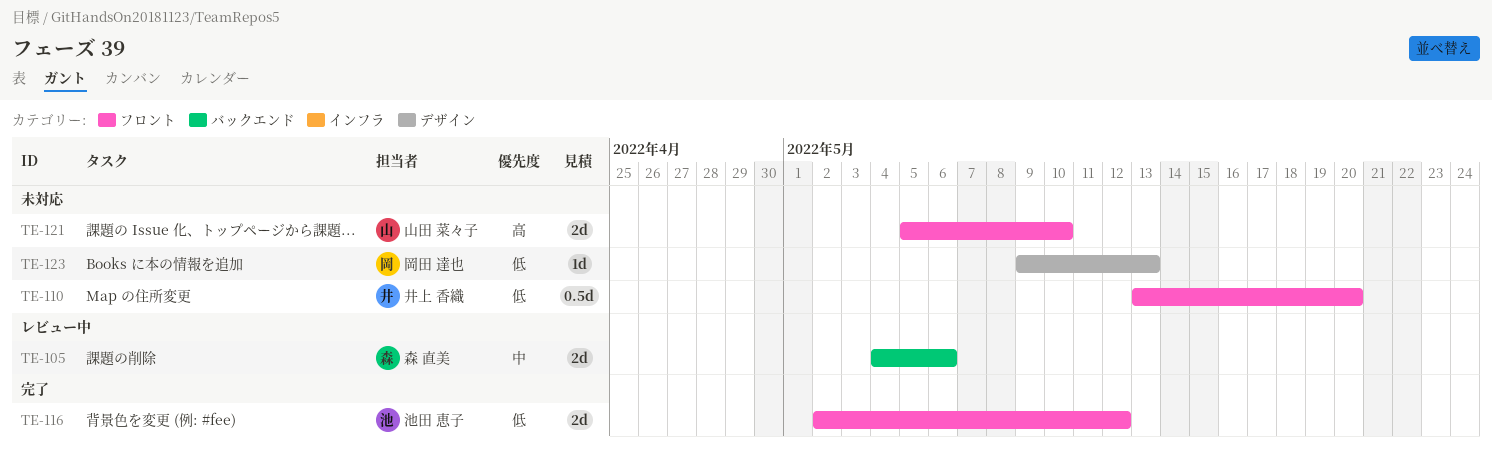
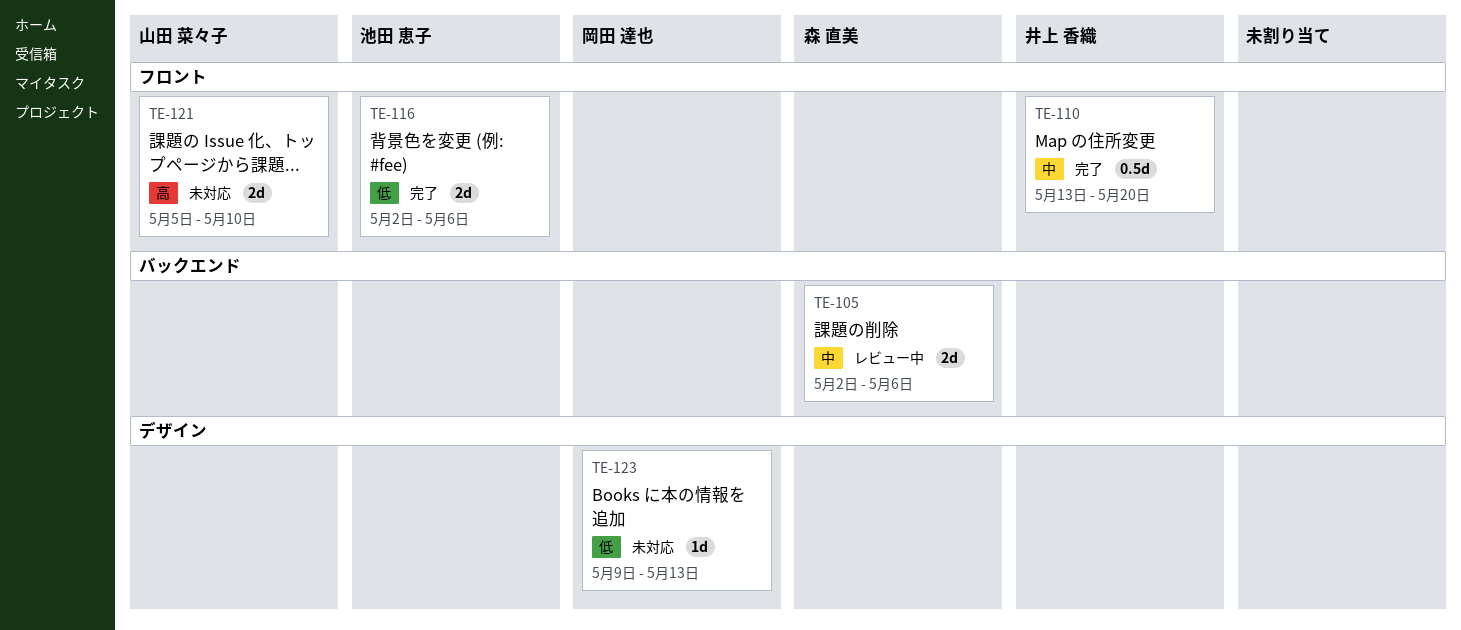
TE-105, start: May 4 -> May 2
TE-110, status: 未対応 -> 完了
TE-110, priority: 低 -> 中
TE-116, due: May 12 -> May 6

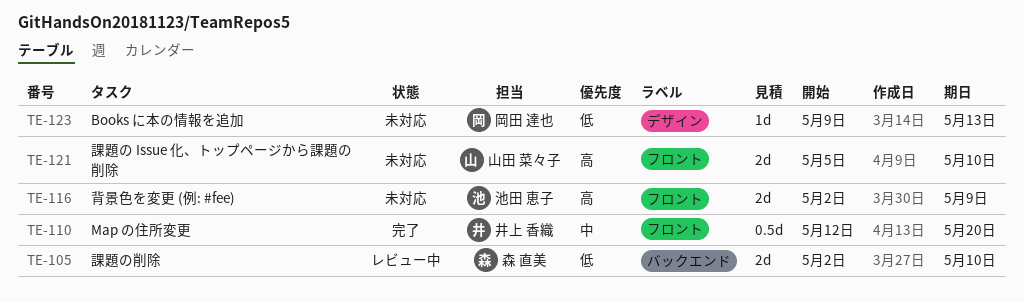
TE-105, priority: 中 -> 低
TE-105, due: May 6 -> May 10
TE-110, start: May 13 -> May 12
TE-116, status: 完了 -> 未対応
TE-116, priority: 低 -> 高
TE-116, due: May 6 -> May 9

